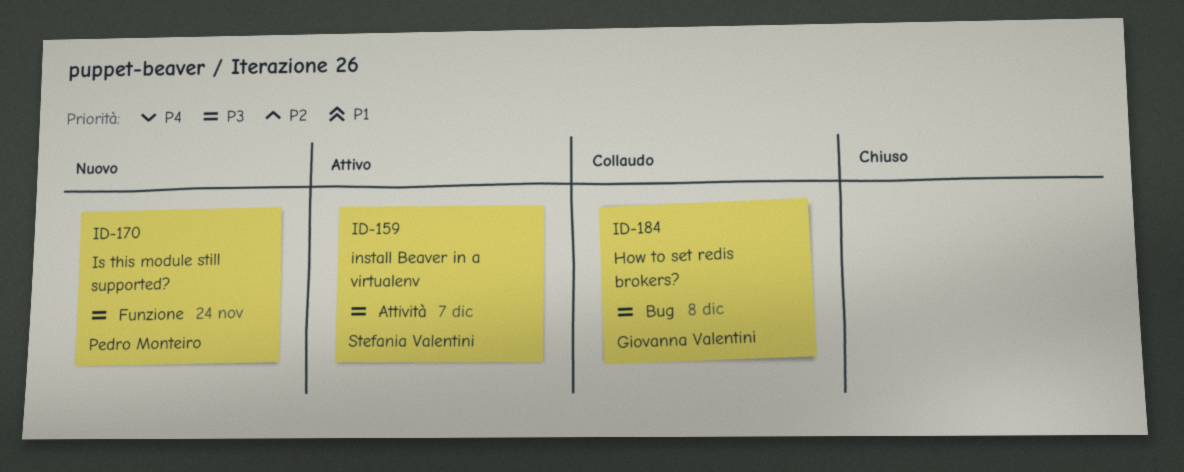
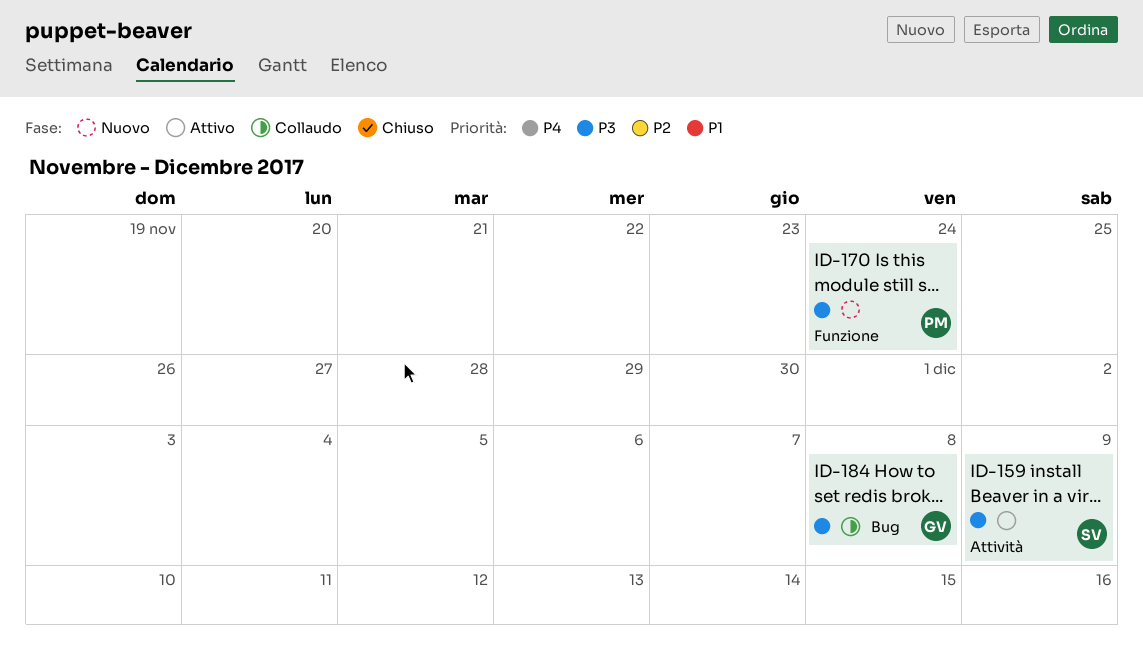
ID-159, due: Dec 7 -> Dec 9

